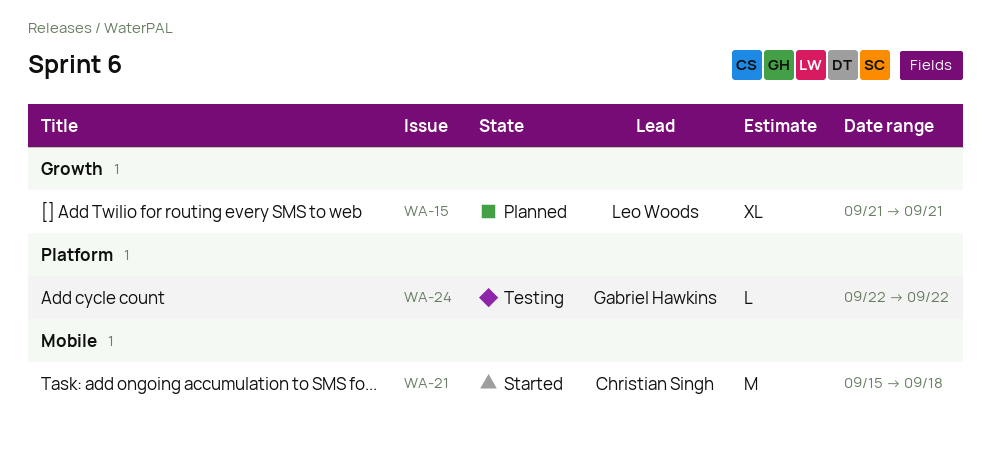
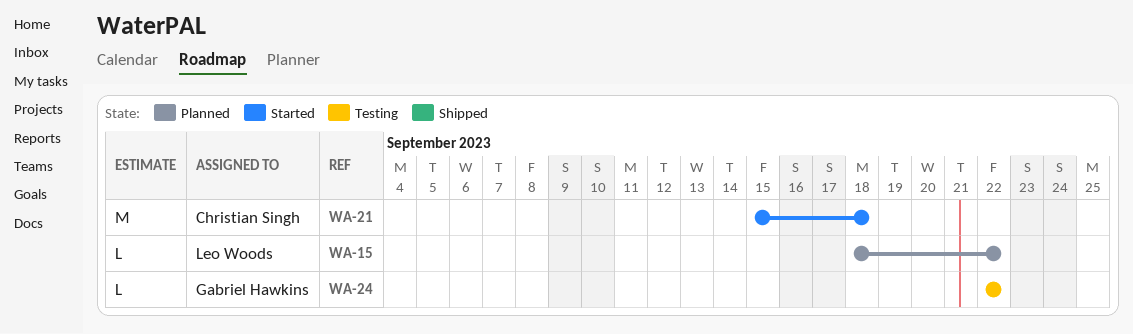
WA-15, estimate: XL -> L
WA-15, start: Sep 21 -> Sep 18
WA-15, due: Sep 21 -> Sep 22

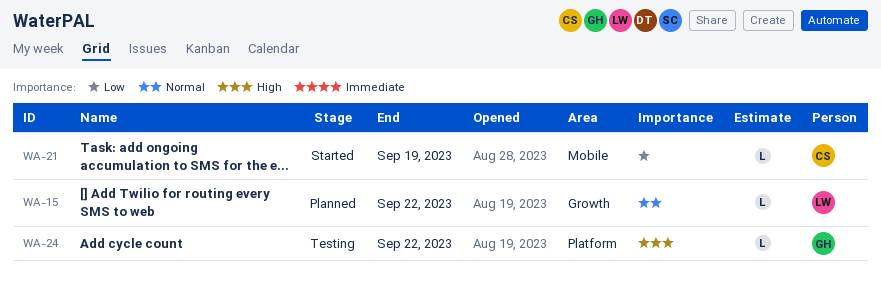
WA-21, estimate: M -> L
WA-21, due: Sep 18 -> Sep 19

